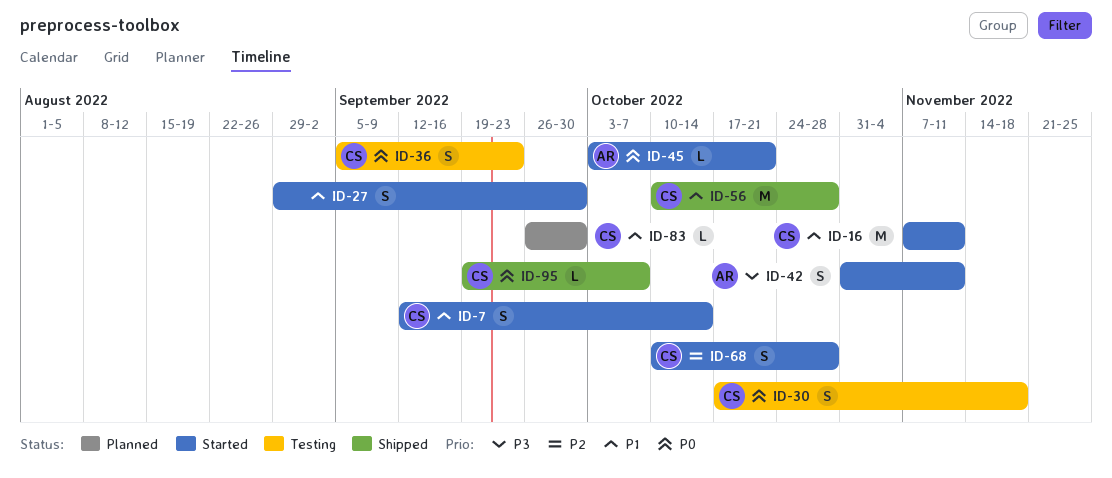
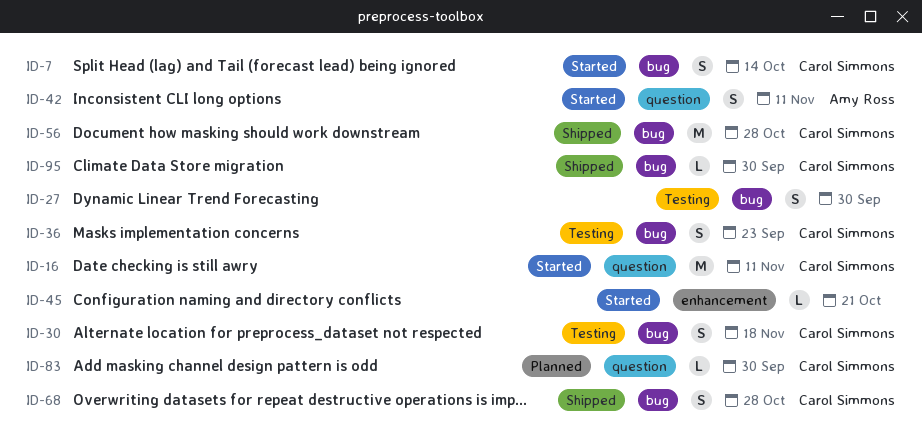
ID-27, status: Started -> Testing
ID-45, owner: Amy Ross -> none
ID-68, status: Started -> Shipped
ID-95, due: Oct 7 -> Sep 30

